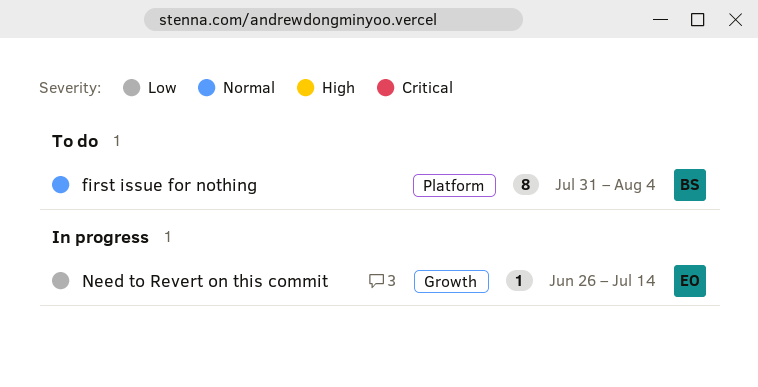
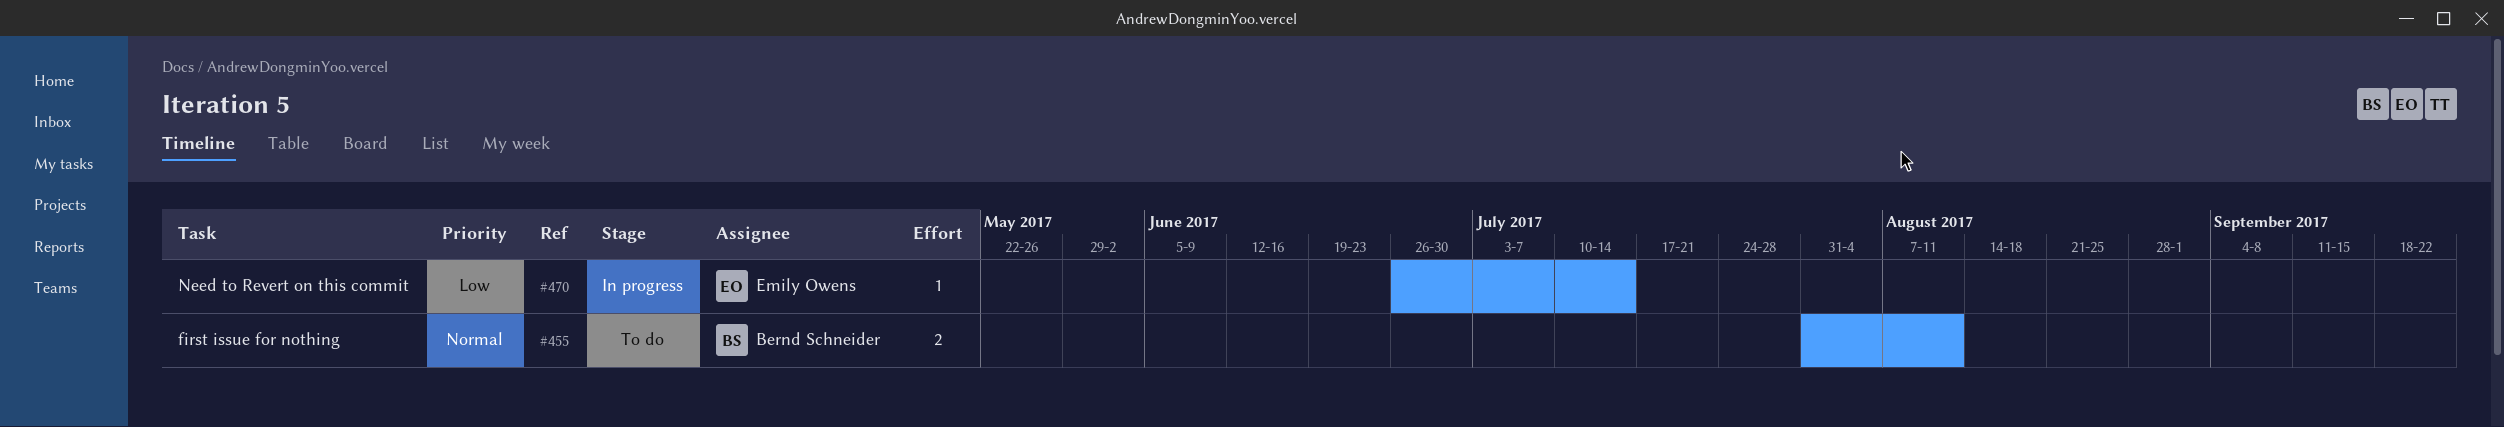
first issue for nothing, estimate: 8 -> 2
first issue for nothing, due: Aug 4 -> Aug 11

